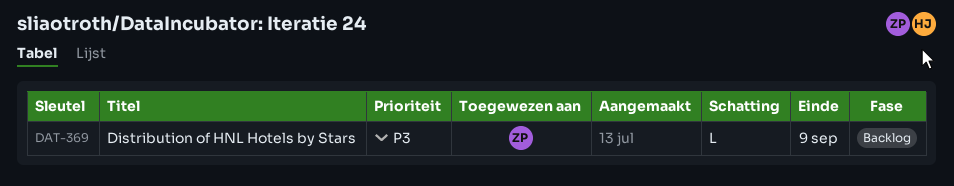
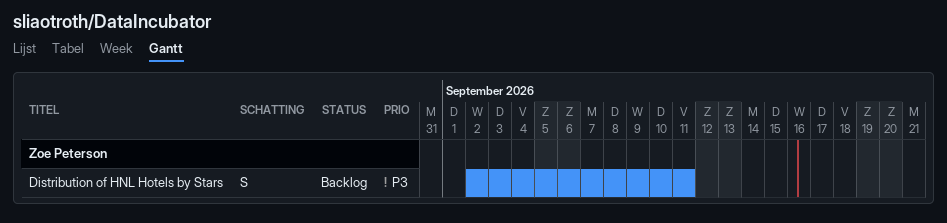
Distribution of HNL Hotels by Stars, estimate: L -> S
Distribution of HNL Hotels by Stars, due: Sep 9 -> Sep 11

